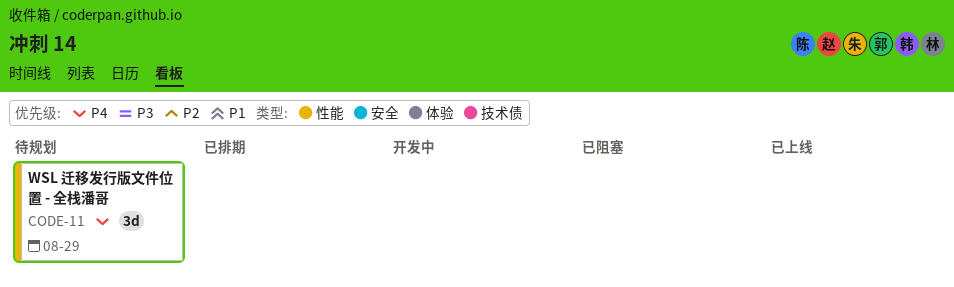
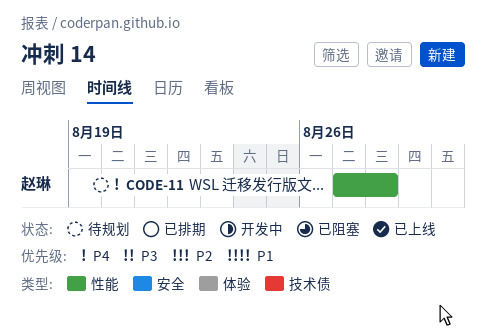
CODE-11, due: Aug 29 -> Aug 28

